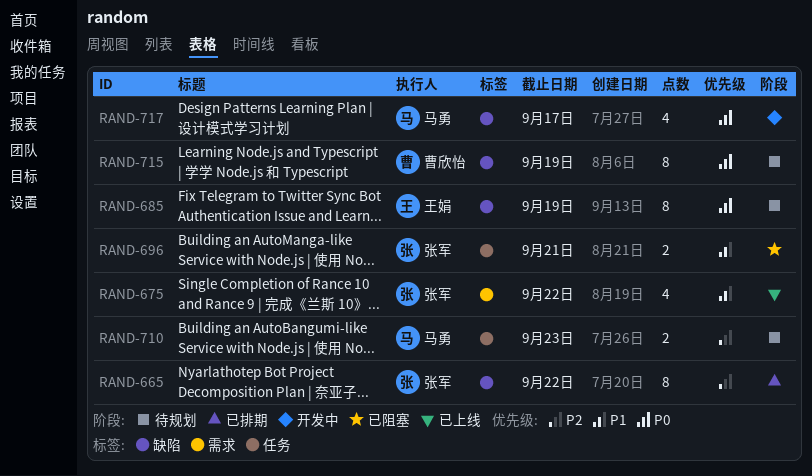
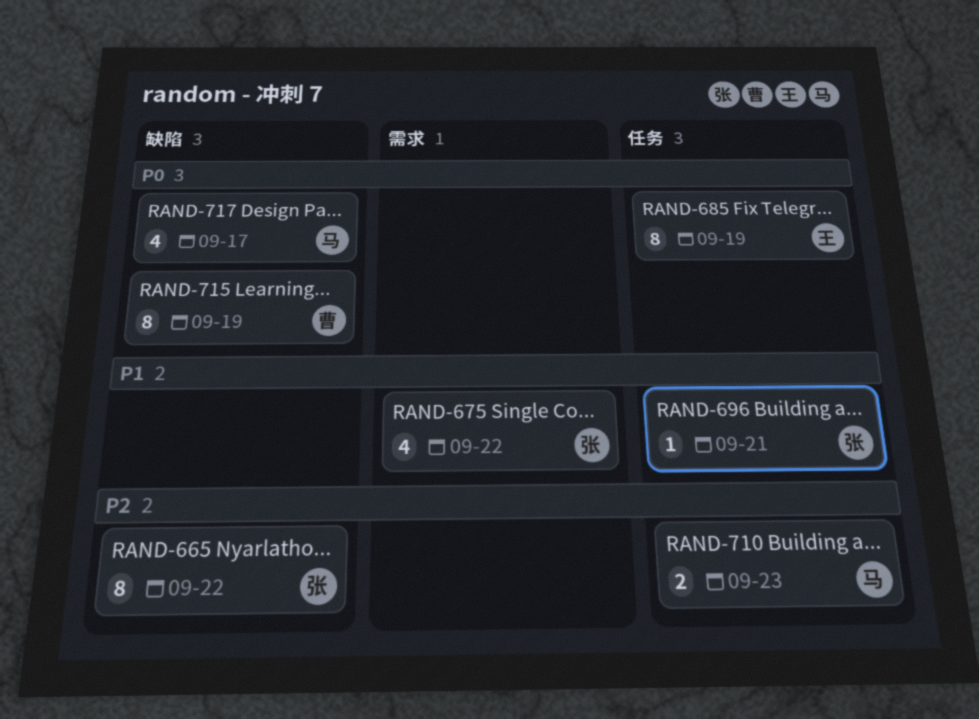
RAND-685, label: 缺陷 -> 任务
RAND-696, estimate: 2 -> 1

